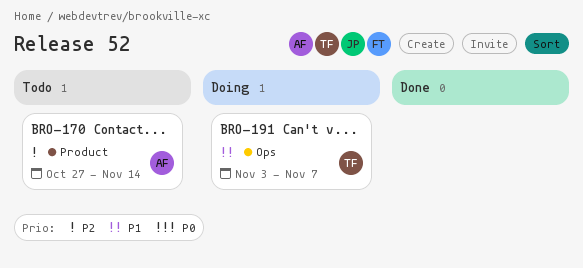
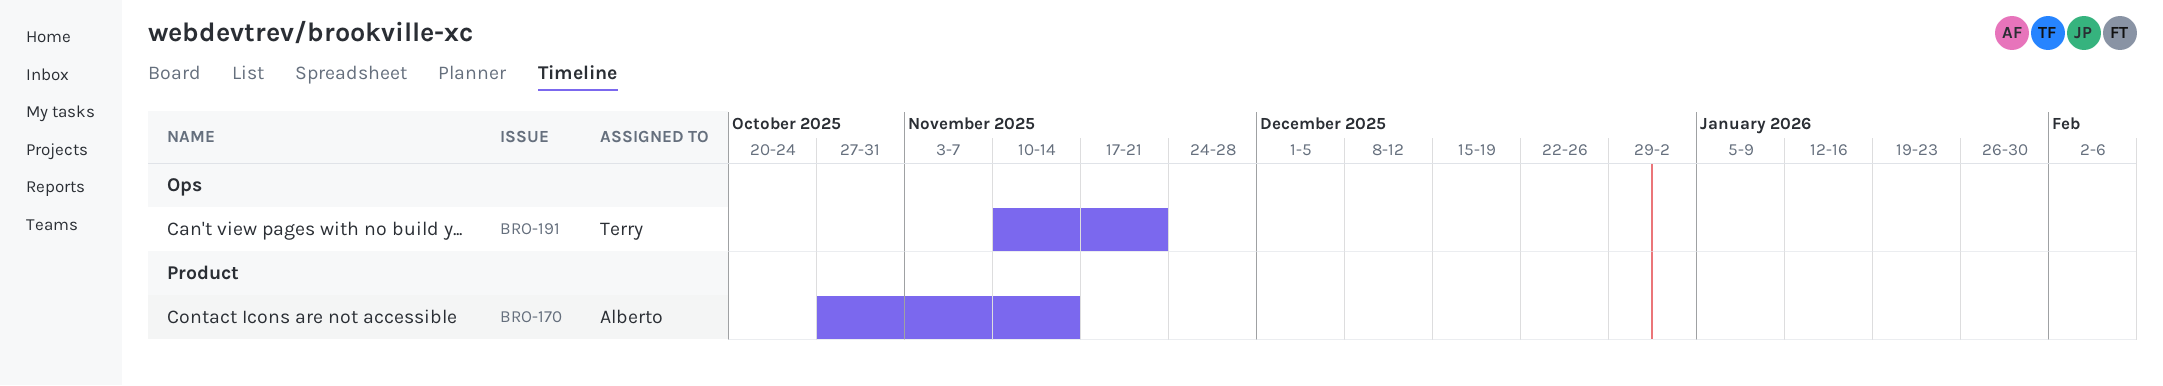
BRO-191, start: Nov 3 -> Nov 10
BRO-191, due: Nov 7 -> Nov 21

